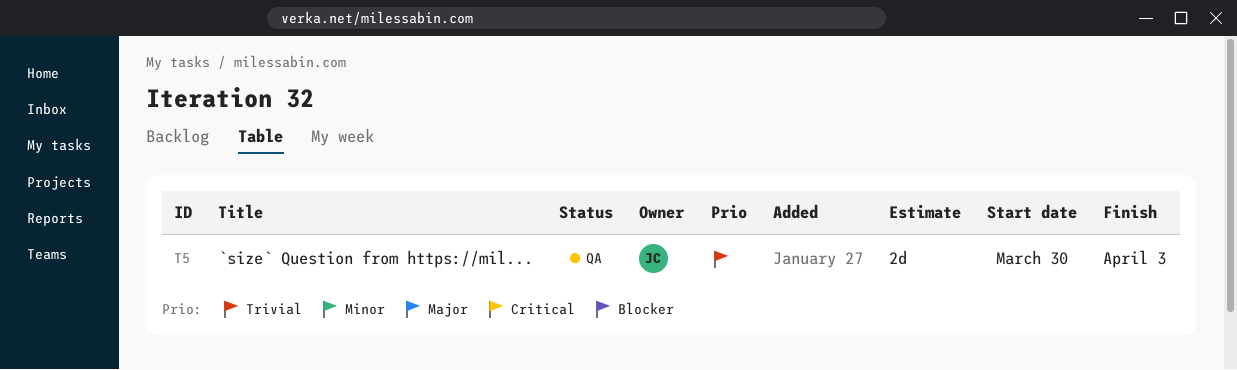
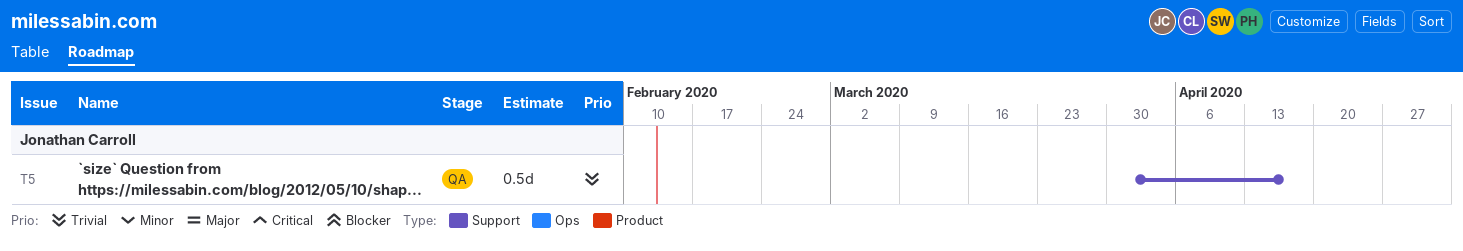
T5, estimate: 2d -> 0.5d
T5, due: Apr 3 -> Apr 17

